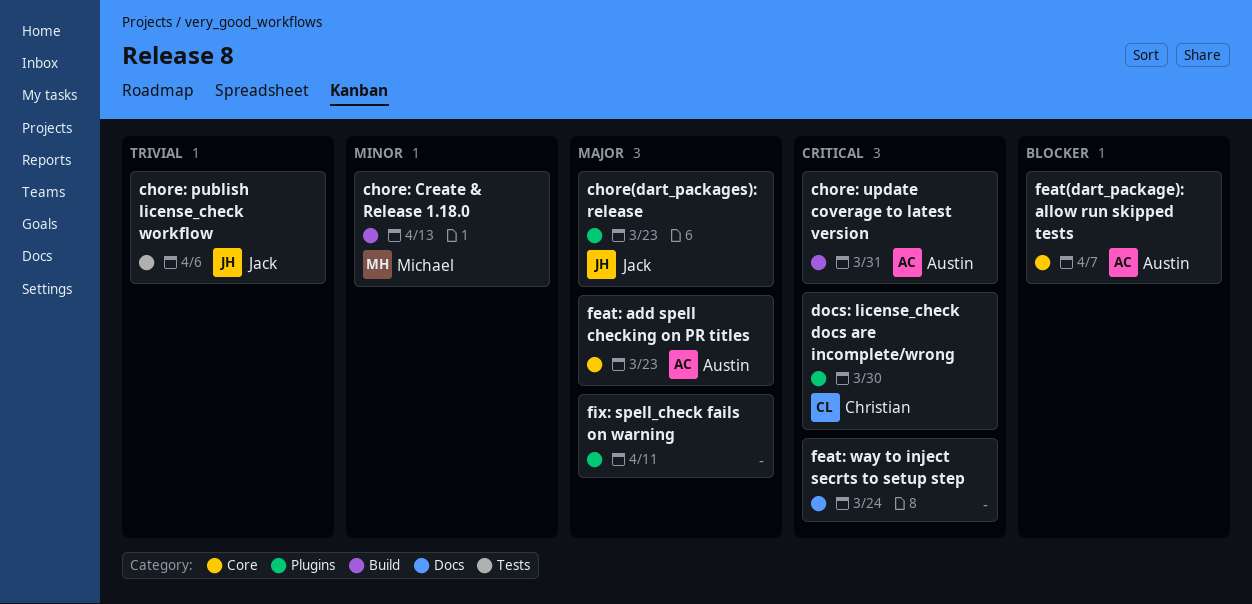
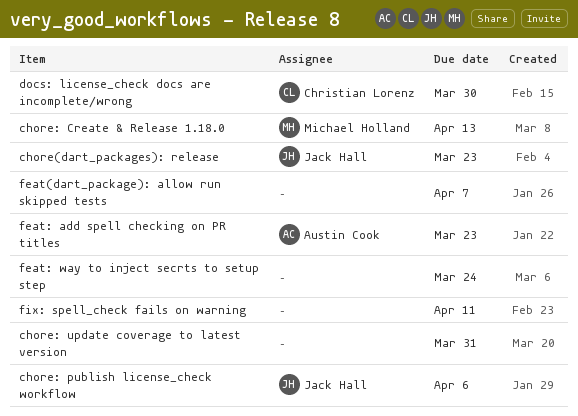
chore: update coverage to latest version, owner: Austin Cook -> none
feat(dart_package): allow run skipped tests, owner: Austin Cook -> none

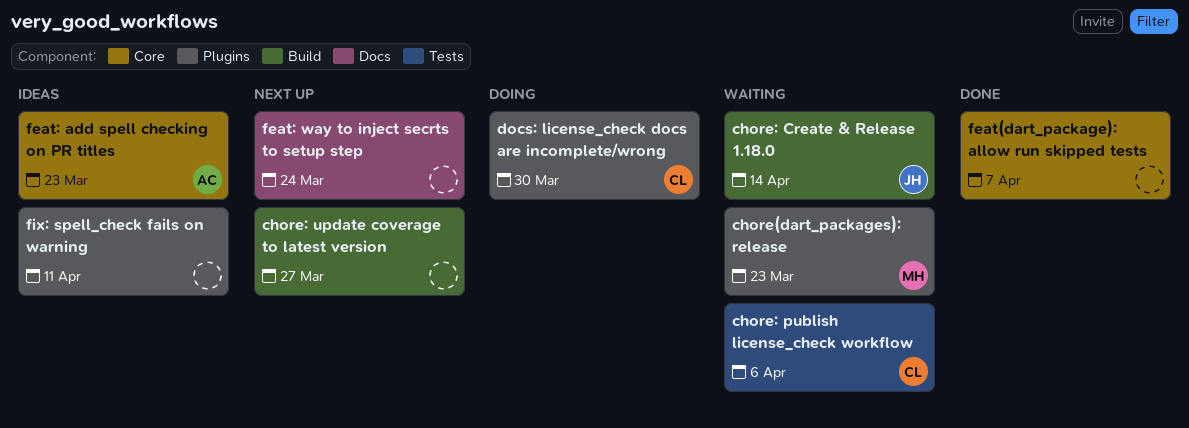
chore(dart_packages): release, owner: Jack Hall -> Michael Holland
chore: Create & Release 1.18.0, owner: Michael Holland -> Jack Hall
chore: Create & Release 1.18.0, due: Apr 13 -> Apr 14
chore: publish license_check workflow, owner: Jack Hall -> Christian Lorenz
chore: update coverage to latest version, due: Mar 31 -> Mar 27

